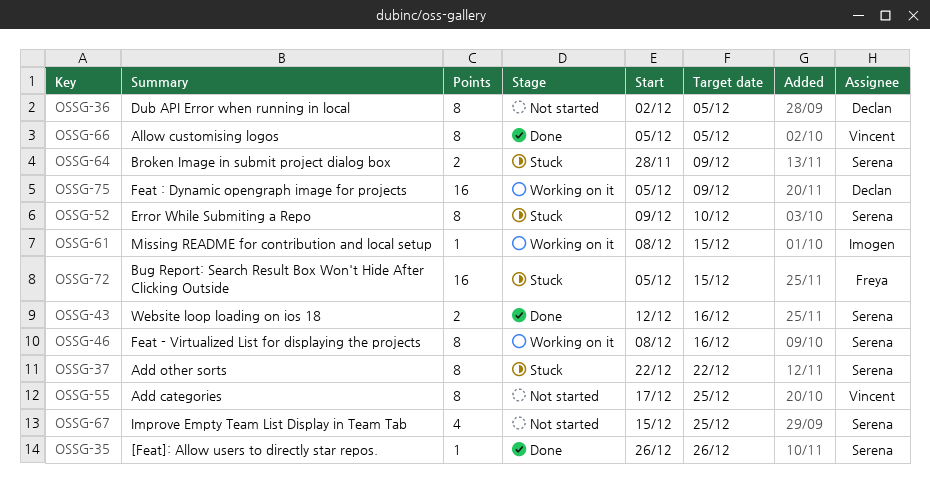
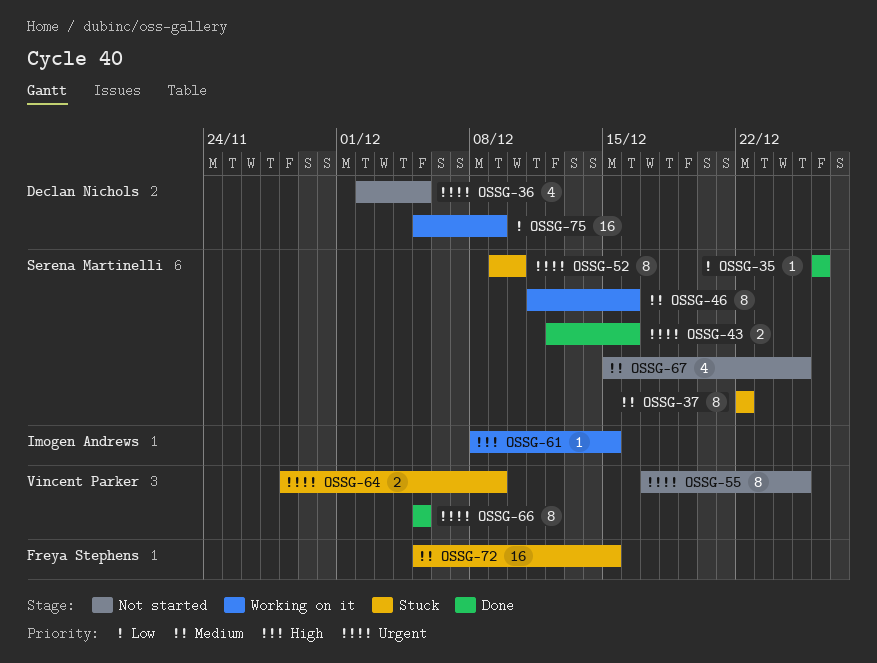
OSSG-36, estimate: 8 -> 4
OSSG-46, start: Dec 8 -> Dec 11
OSSG-64, owner: Serena Martinelli -> Vincent Parker

